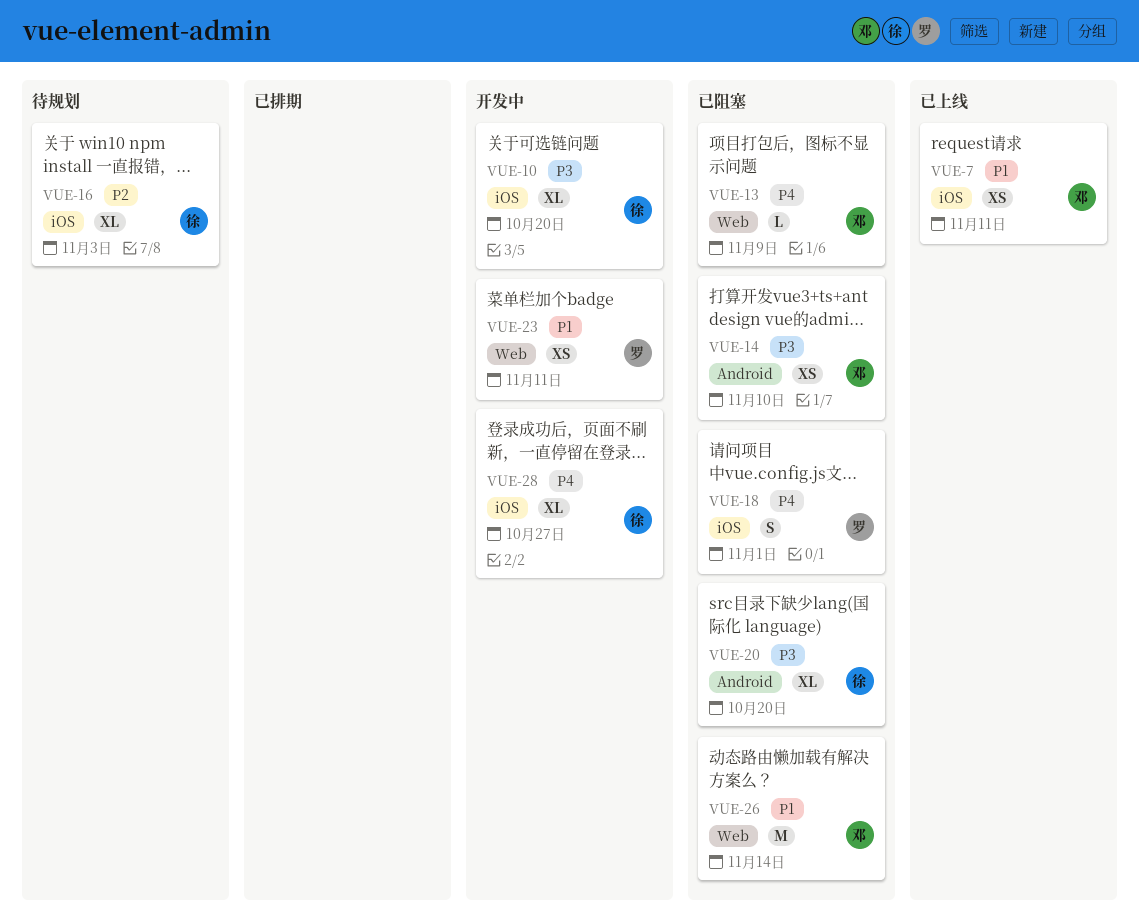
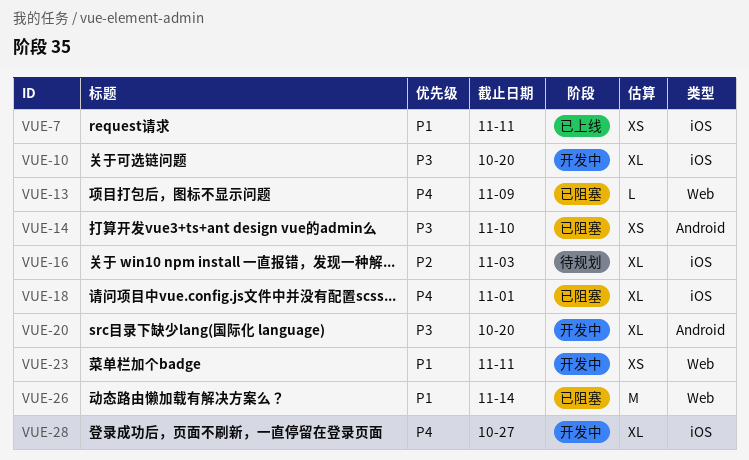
VUE-18, estimate: S -> XL
VUE-20, status: 已阻塞 -> 开发中

